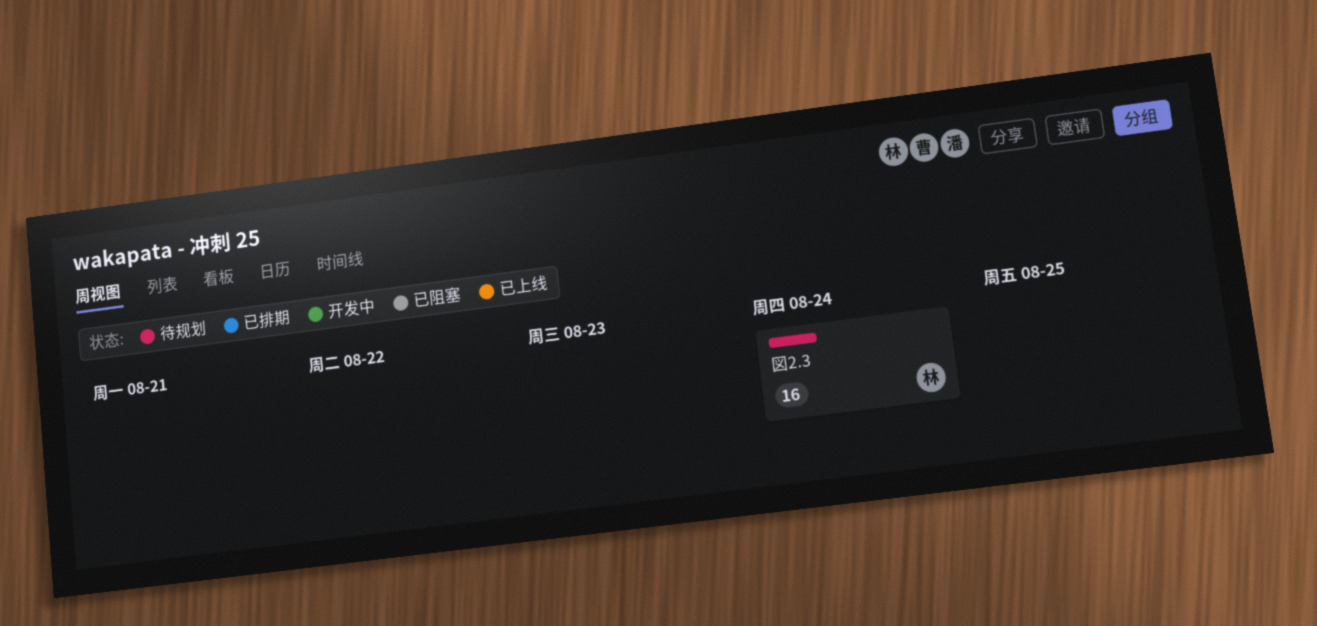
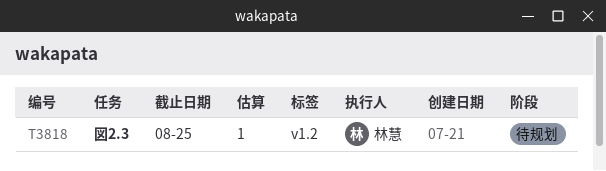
図2.3, estimate: 16 -> 1
図2.3, due: Aug 24 -> Aug 25

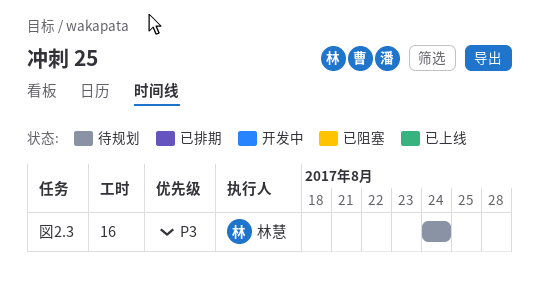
図2.3, estimate: 1 -> 16
図2.3, due: Aug 25 -> Aug 24

